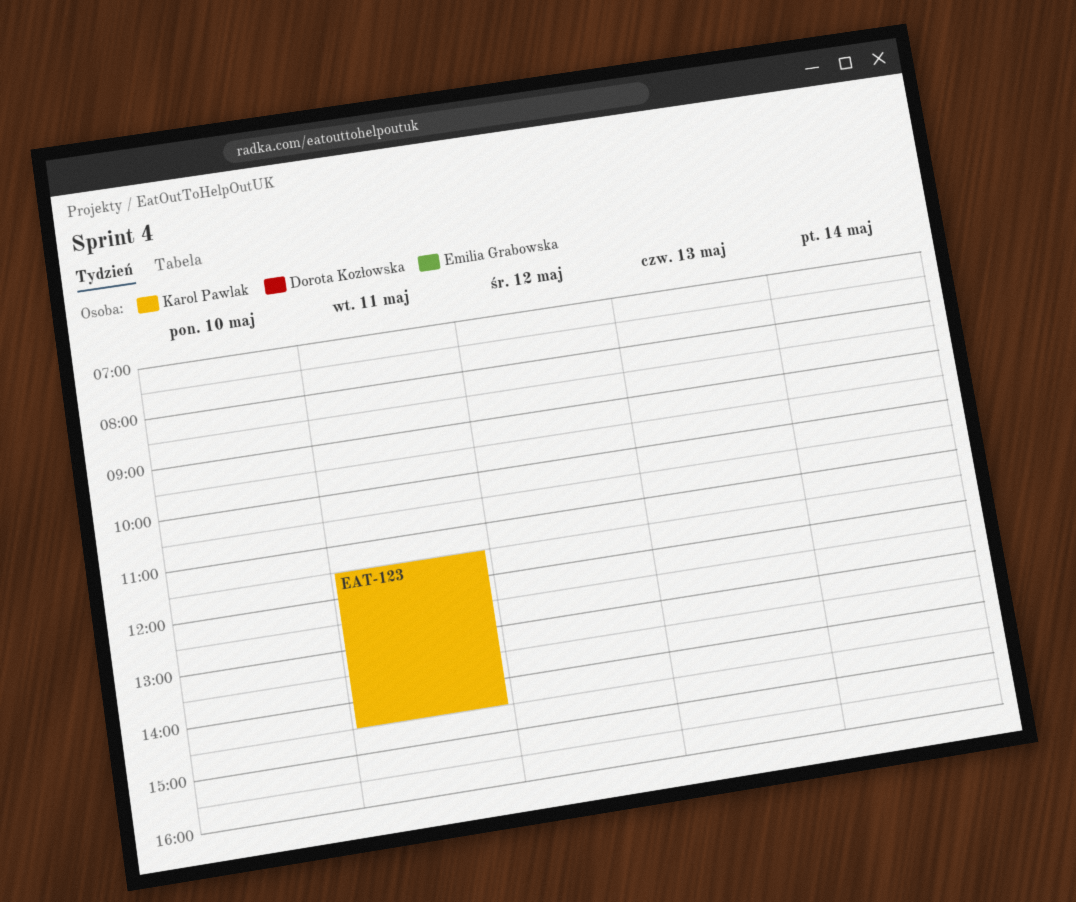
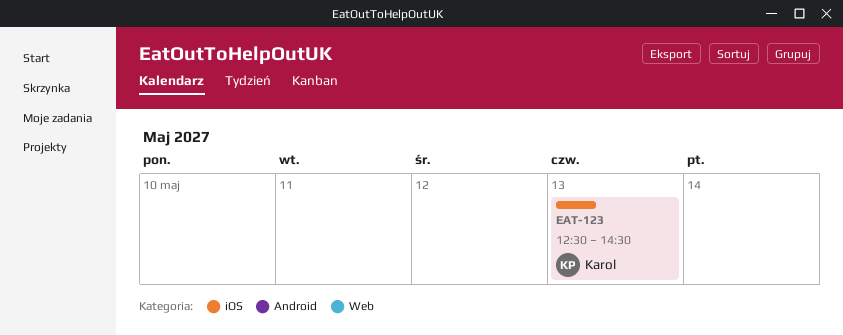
EAT-123, day: May 11 -> May 13
EAT-123, begins: 11:30 -> 12:30

